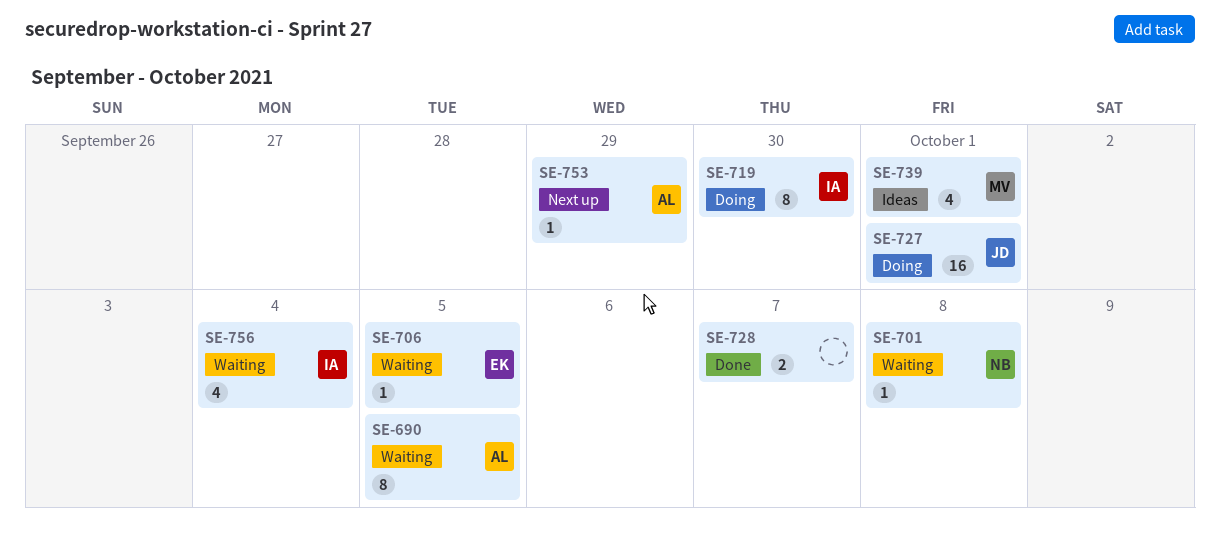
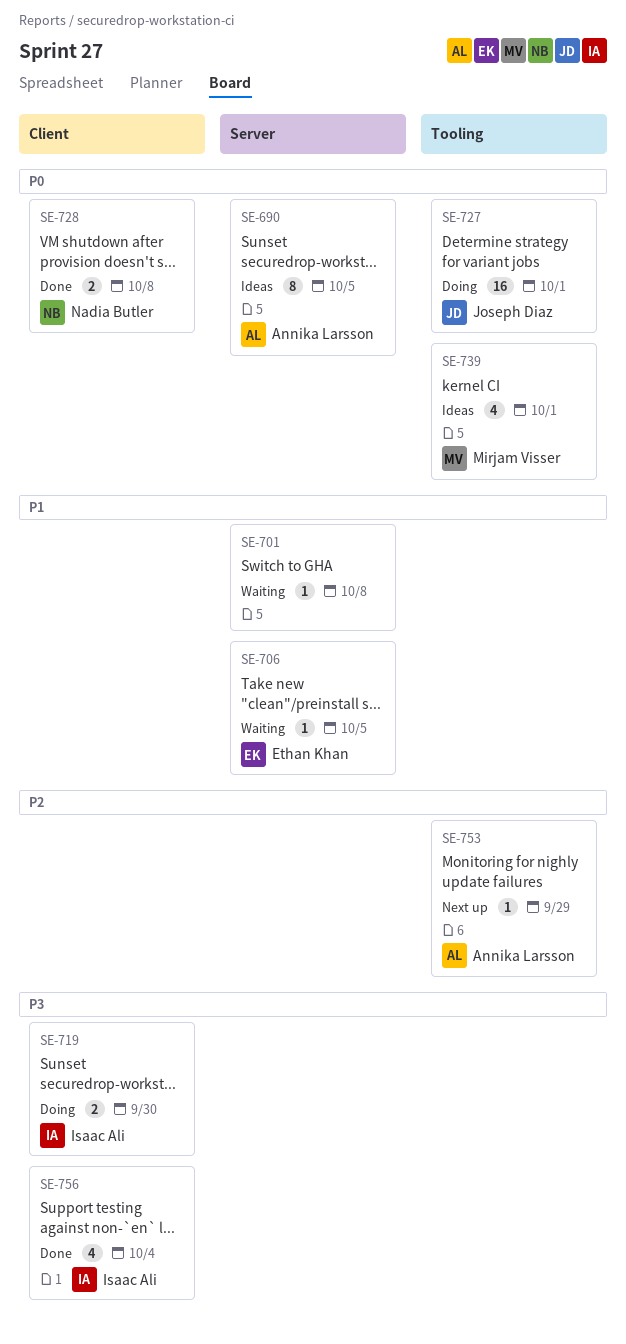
SE-690, status: Waiting -> Ideas
SE-701, owner: Nadia Butler -> none
SE-719, estimate: 8 -> 2
SE-728, owner: none -> Nadia Butler
SE-728, due: Oct 7 -> Oct 8
SE-756, status: Waiting -> Done

